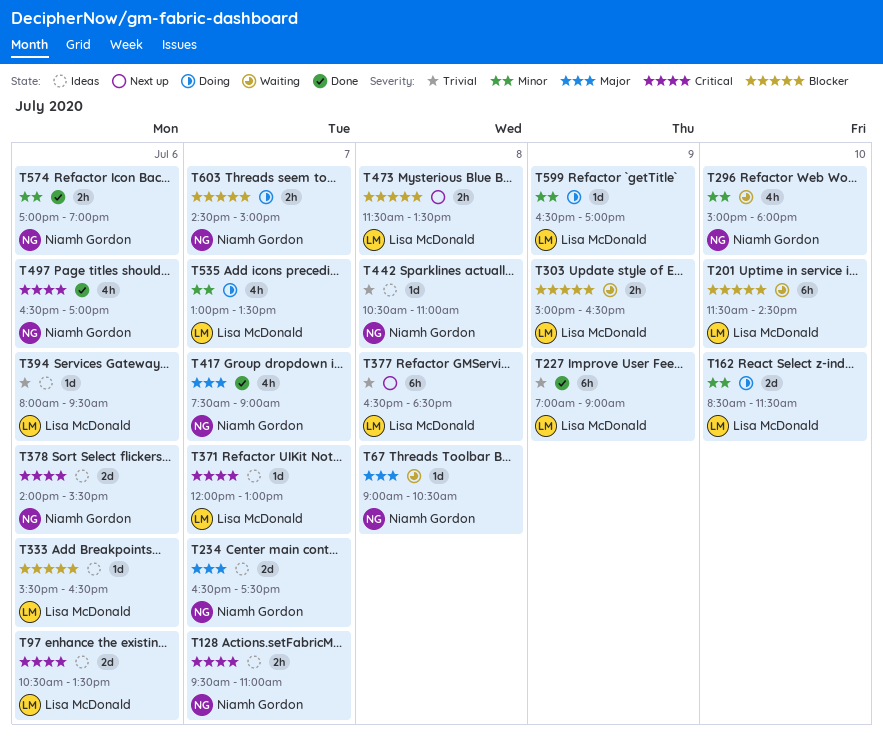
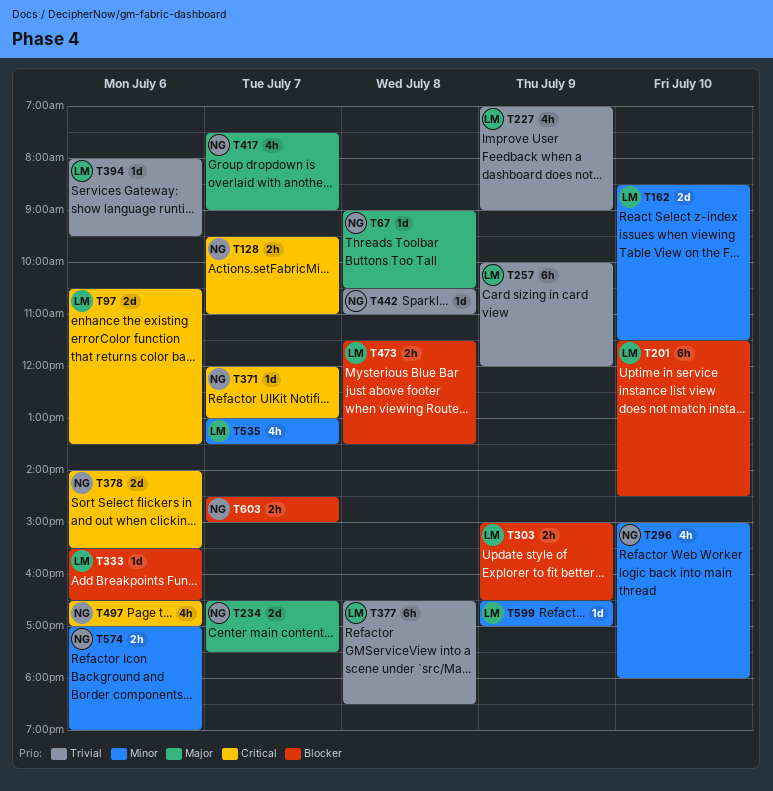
T227, estimate: 6h -> 4h
T257: none -> present
T371, owner: Lisa McDonald -> Niamh Gordon

